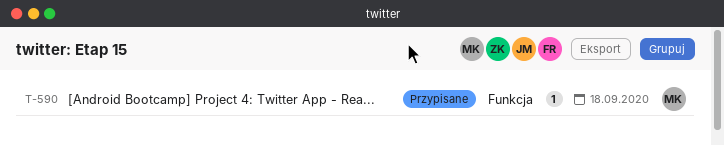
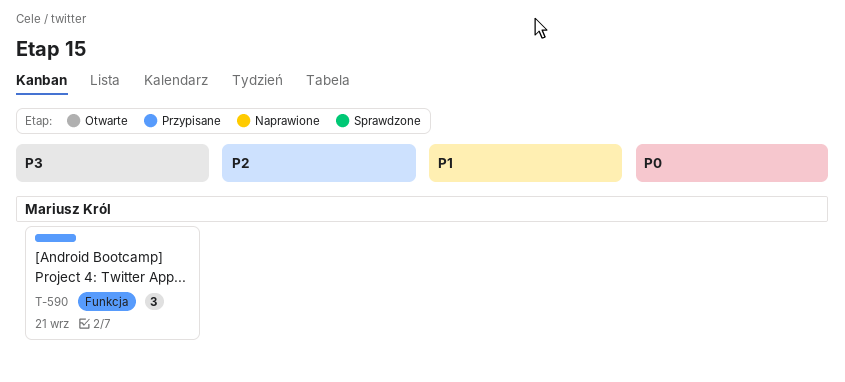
T-590, estimate: 1 -> 3
T-590, due: Sep 18 -> Sep 21

